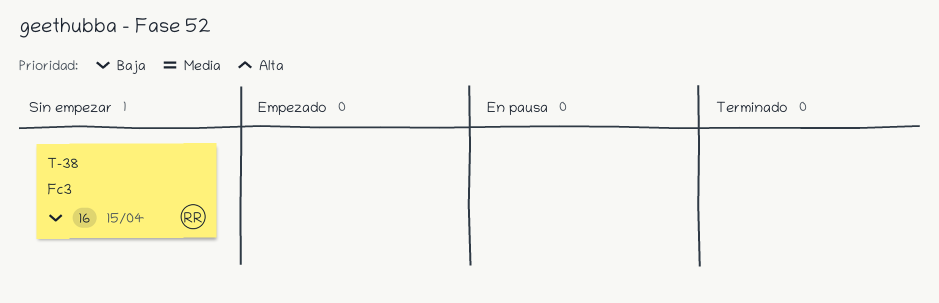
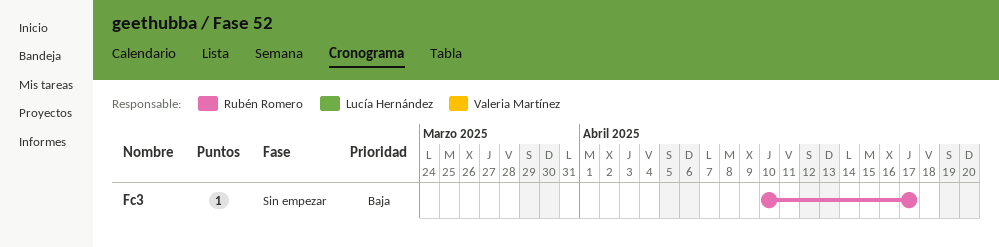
Fc3, estimate: 16 -> 1
Fc3, due: Apr 15 -> Apr 17

